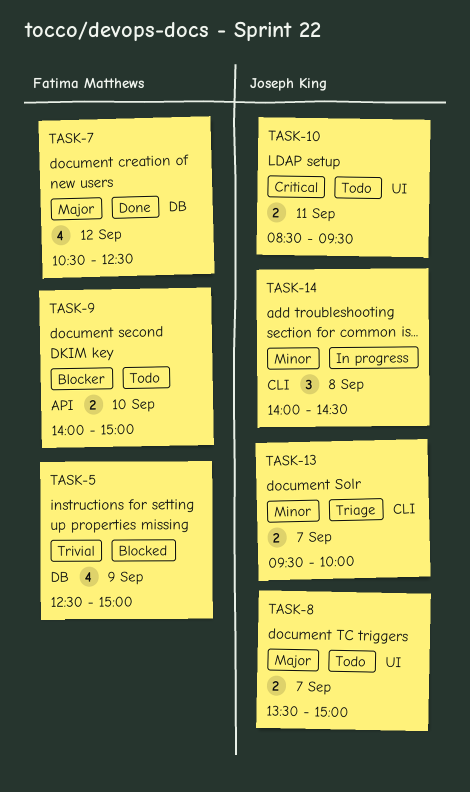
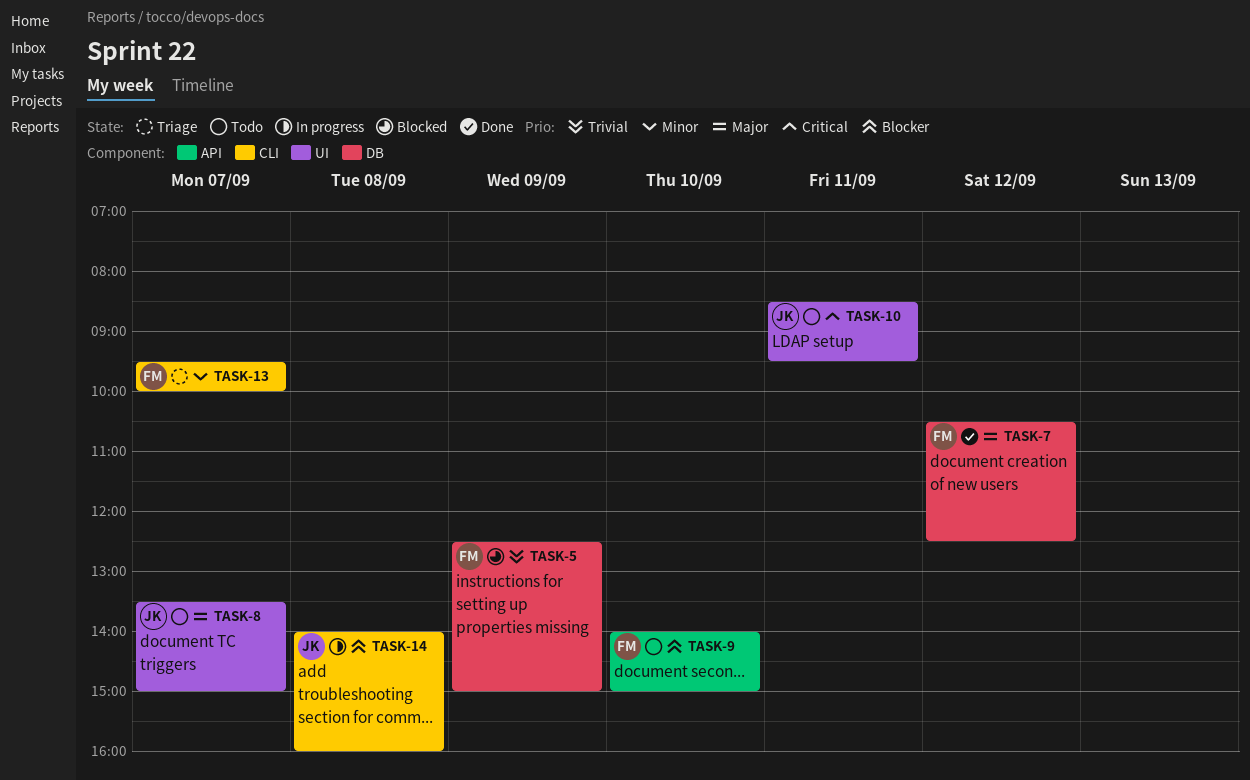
TASK-13, owner: Joseph King -> Fatima Matthews
TASK-14, priority: Minor -> Blocker
TASK-14, ends: 14:30 -> 16:00

